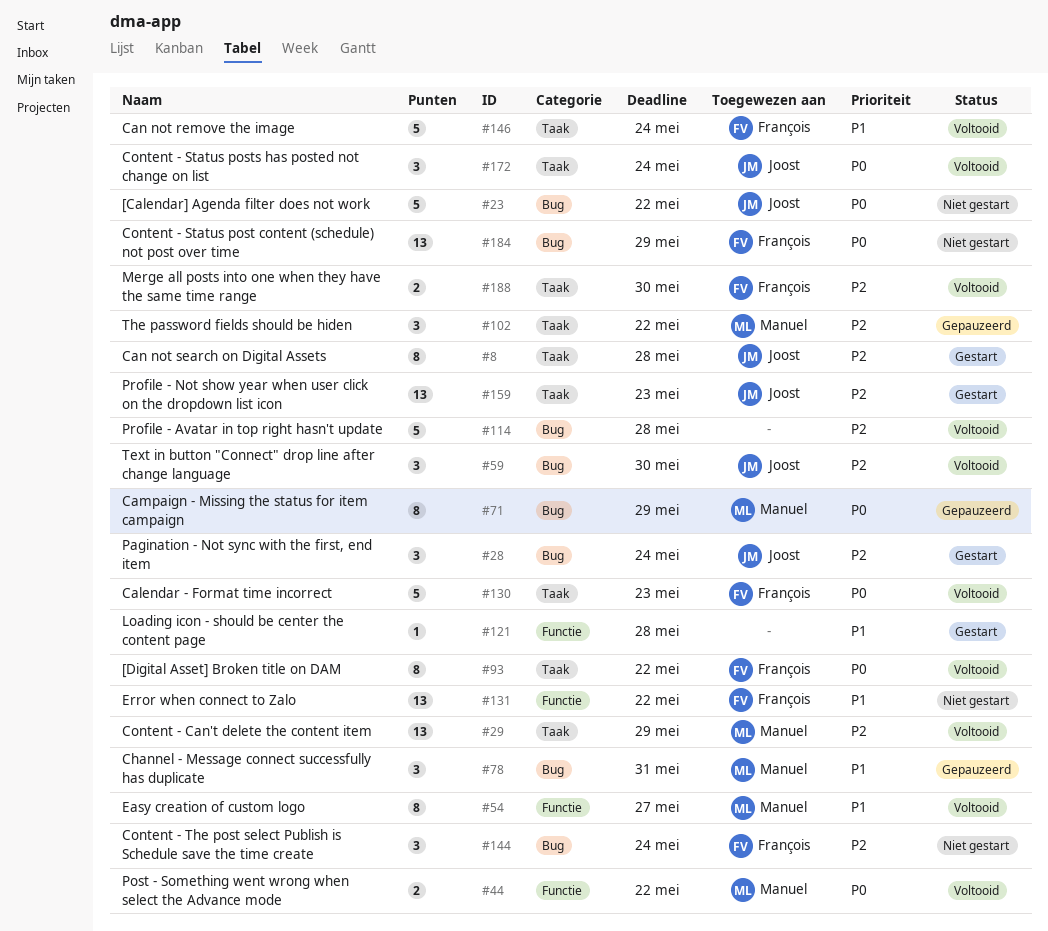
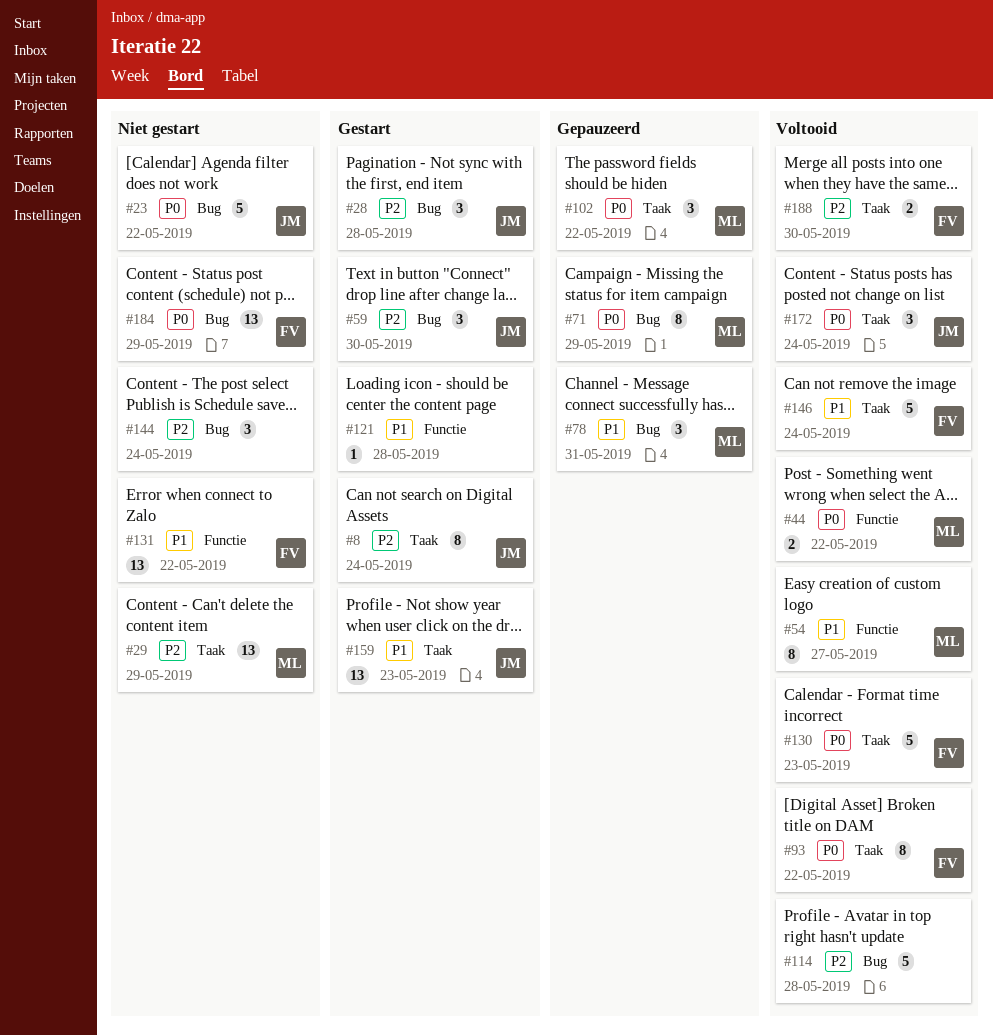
#8, due: May 28 -> May 24
#28, due: May 24 -> May 28
#29, status: Voltooid -> Niet gestart
#59, status: Voltooid -> Gestart
#102, priority: P2 -> P0
#144, owner: François -> none
#159, priority: P2 -> P1

